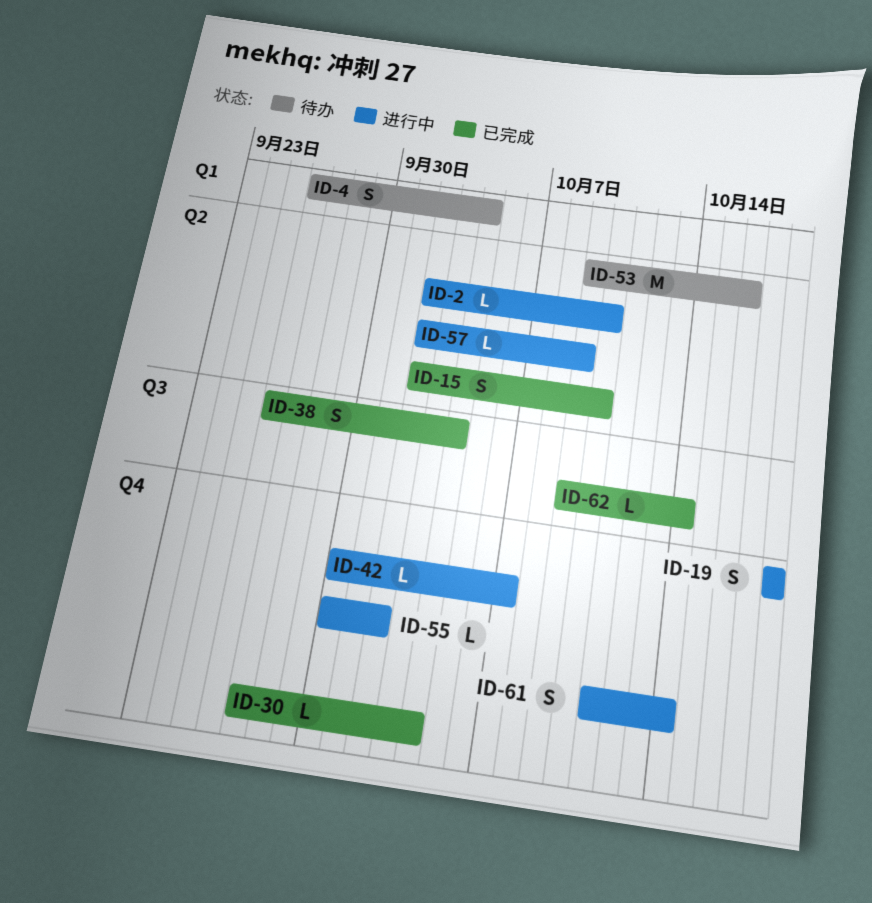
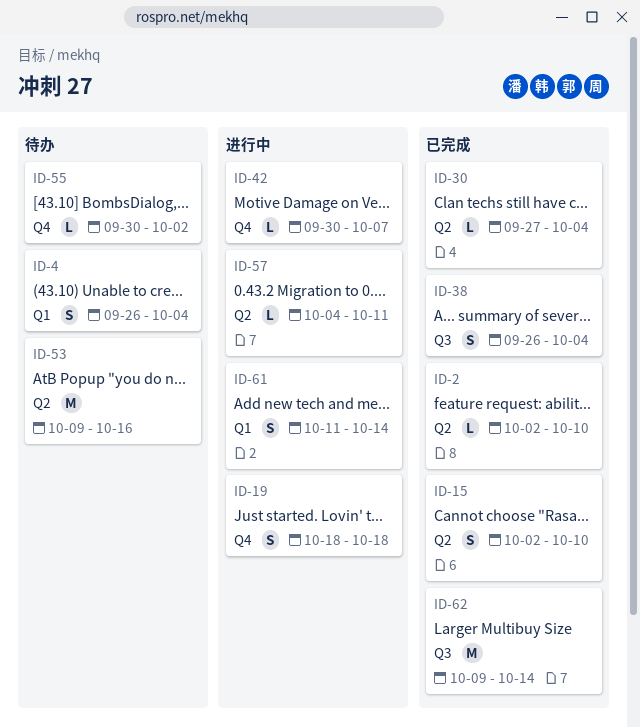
ID-2, status: 进行中 -> 已完成
ID-30, label: Q4 -> Q2
ID-55, status: 进行中 -> 待办
ID-57, start: Oct 2 -> Oct 4
ID-57, due: Oct 9 -> Oct 11
ID-61, label: Q4 -> Q1
ID-62, estimate: L -> M

